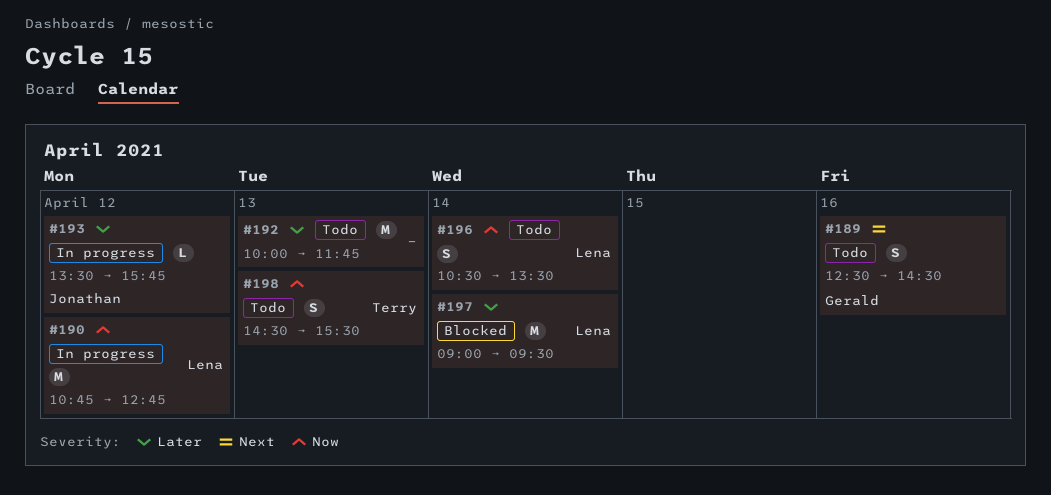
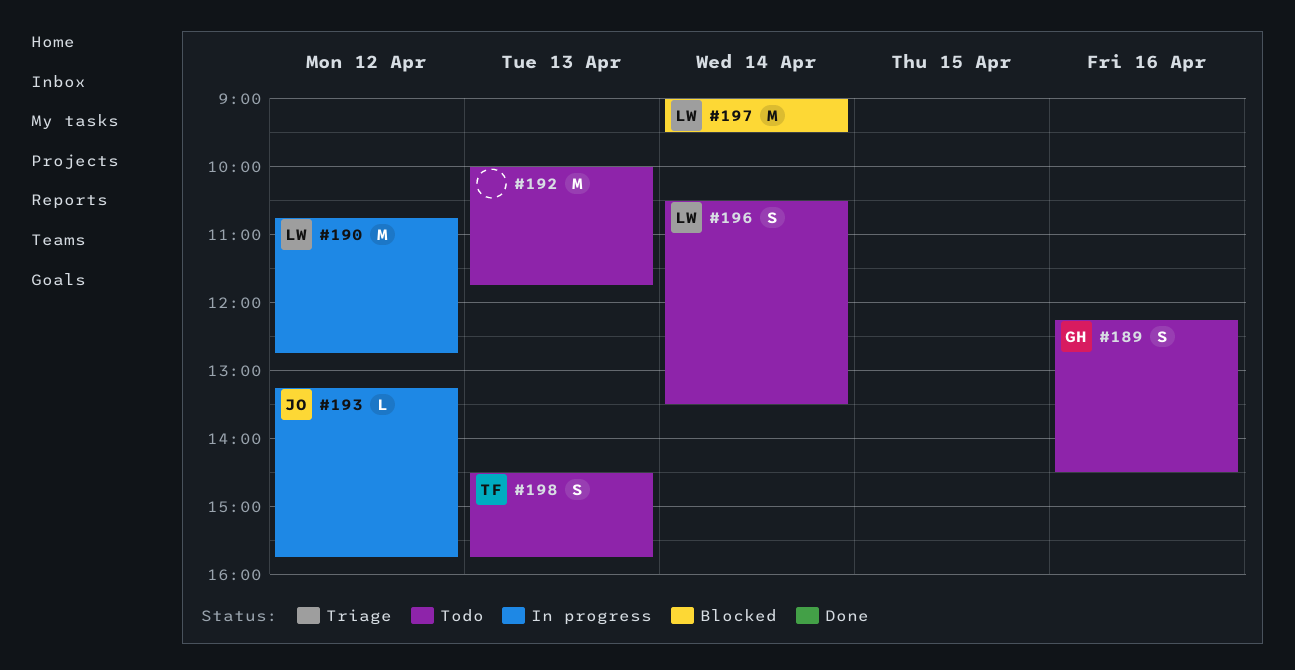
#189, begins: 12:30 -> 12:15
#193, begins: 13:30 -> 13:15
#198, ends: 15:30 -> 15:45

